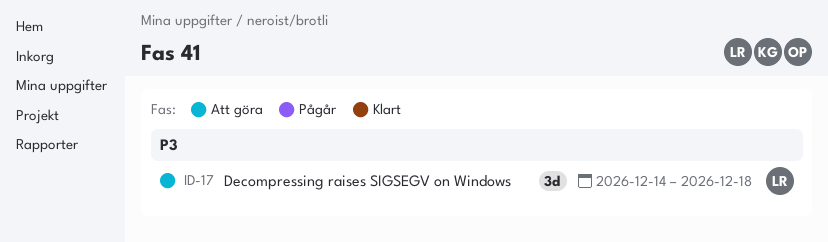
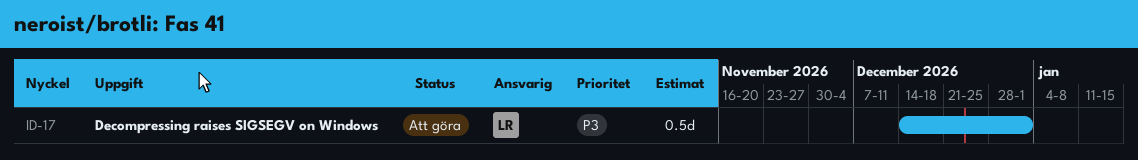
ID-17, estimate: 3d -> 0.5d
ID-17, due: Dec 18 -> Jan 1

